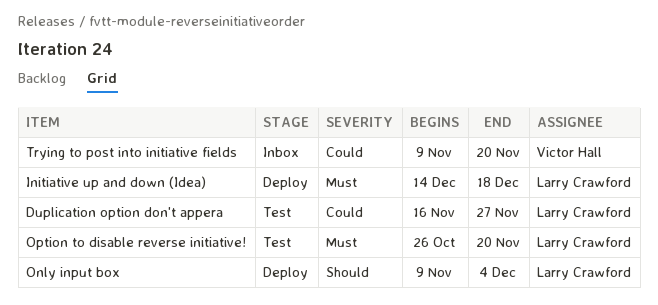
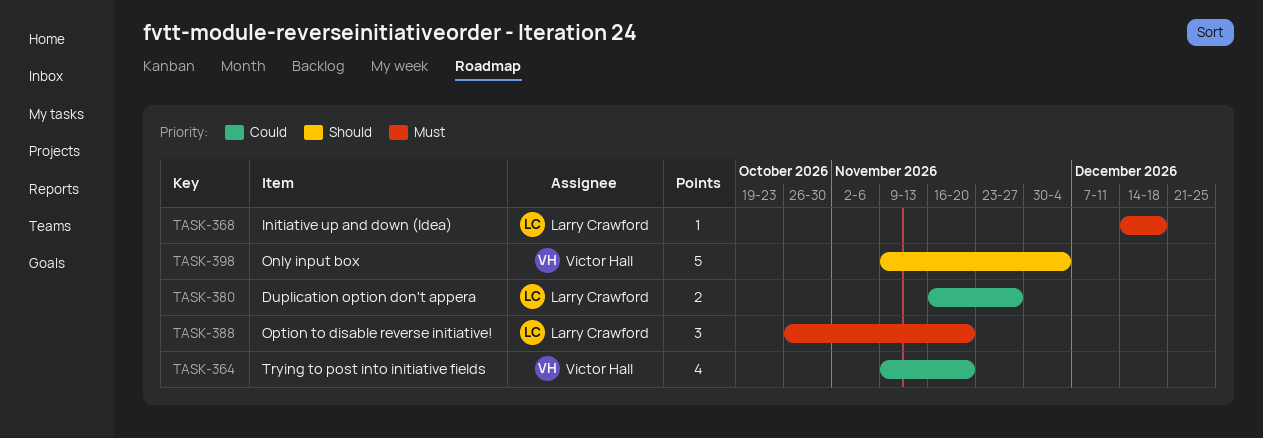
Only input box, owner: Larry Crawford -> Victor Hall

